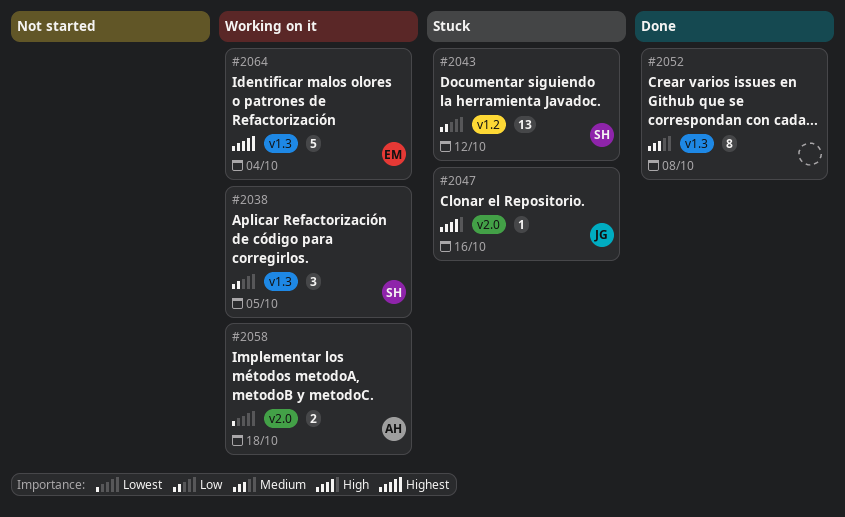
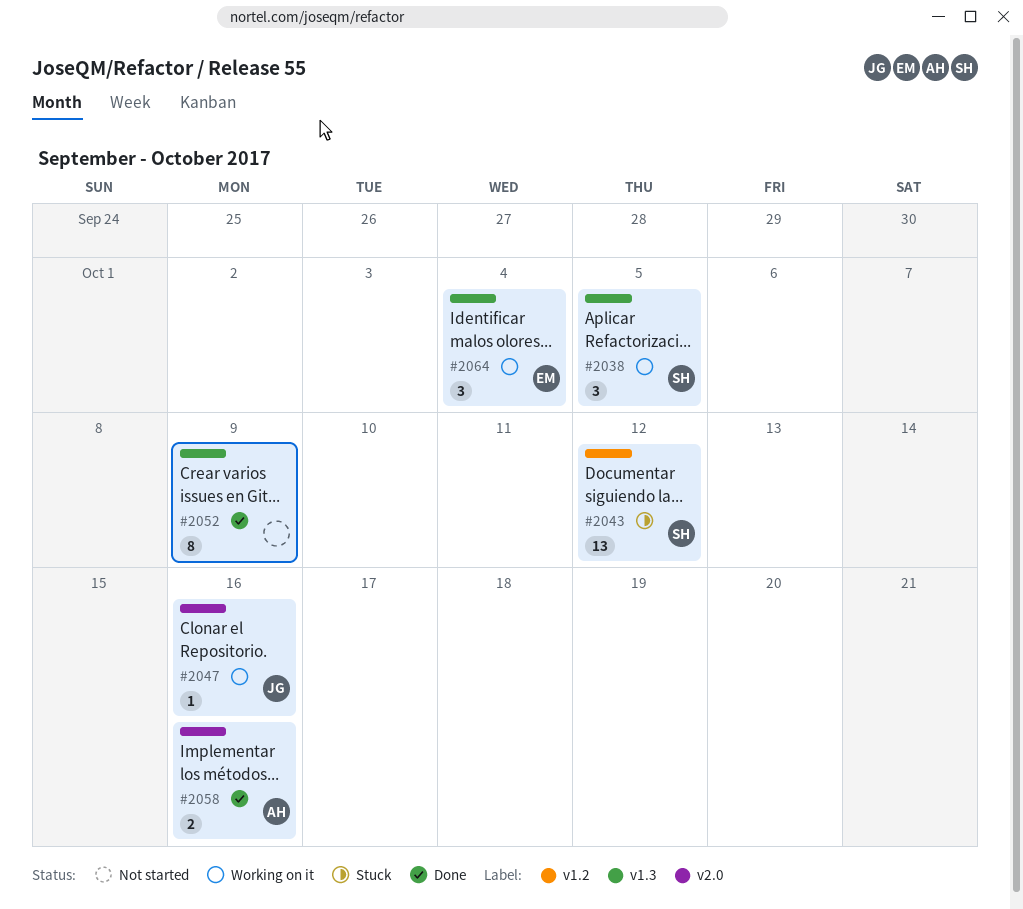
#2047, status: Stuck -> Working on it
#2052, due: Oct 8 -> Oct 9
#2058, status: Working on it -> Done
#2058, due: Oct 18 -> Oct 16
#2064, estimate: 5 -> 3

